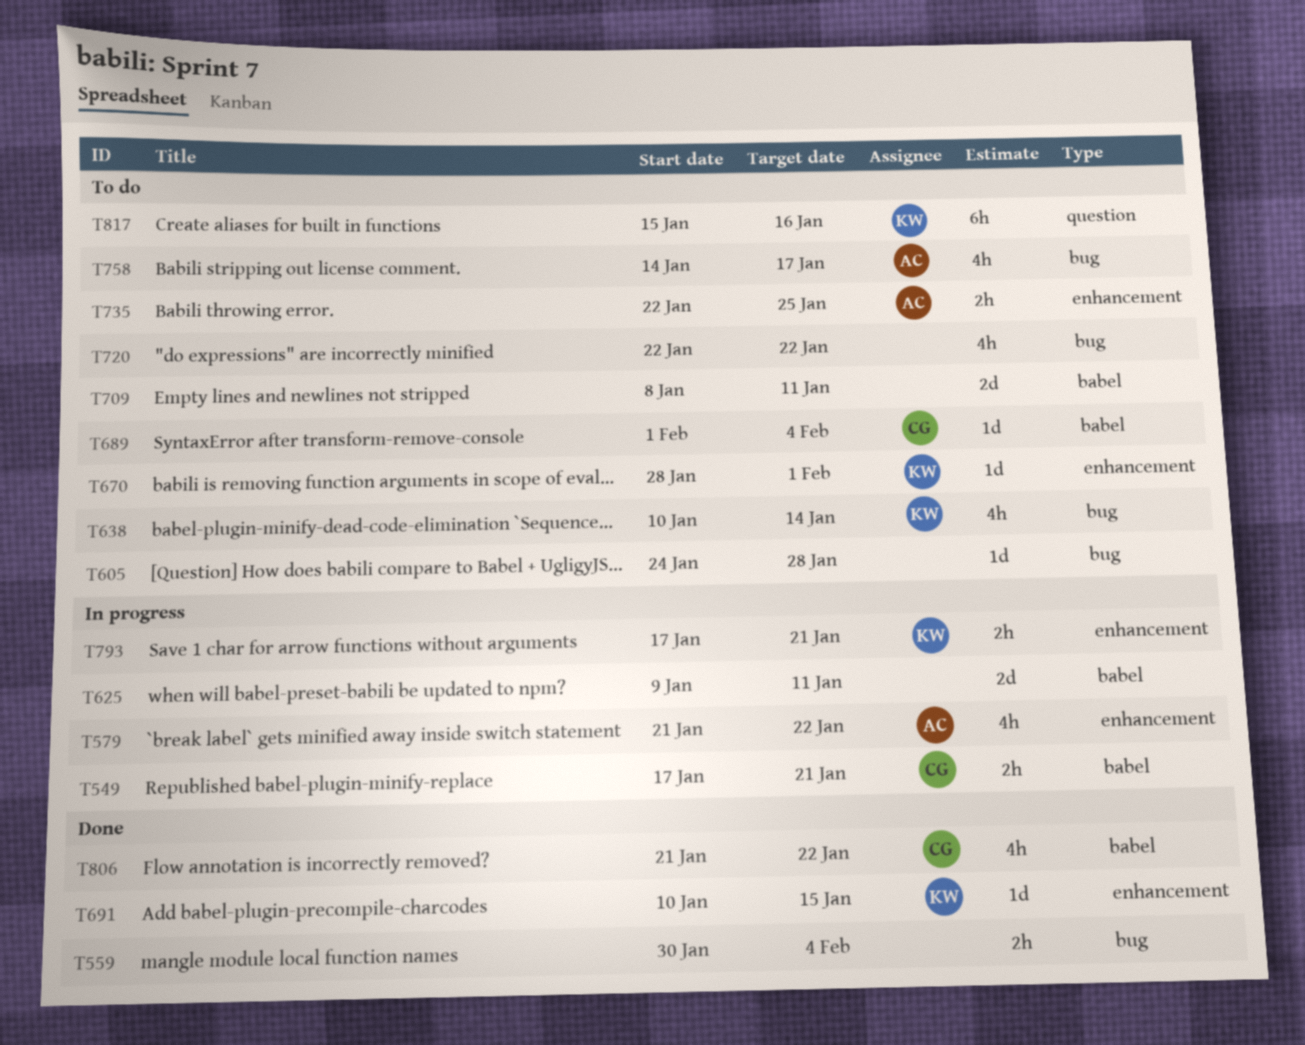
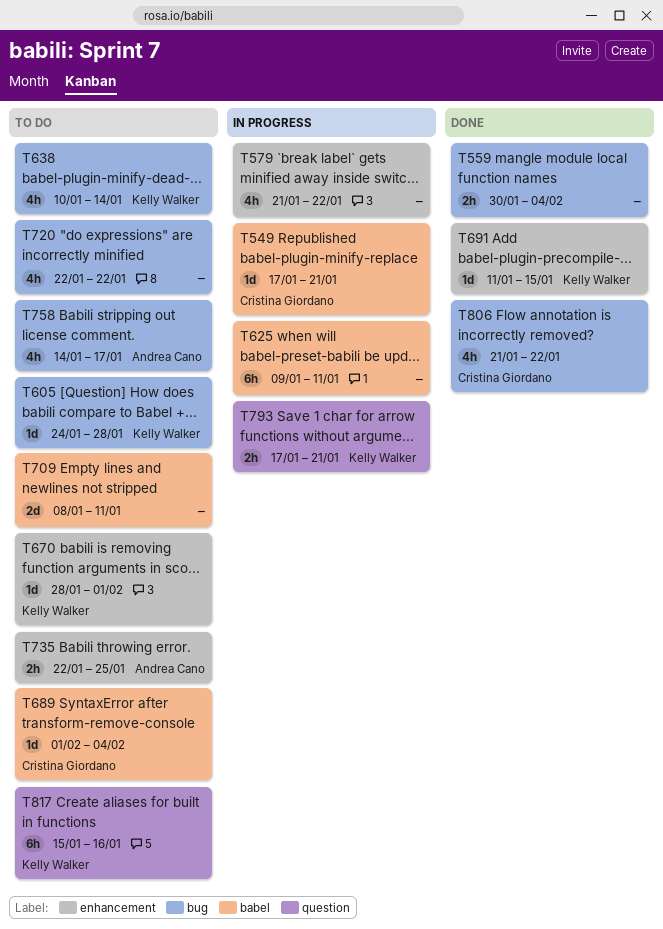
T549, estimate: 2h -> 1d
T579, owner: Andrea Cano -> none
T605, owner: none -> Kelly Walker
T625, estimate: 2d -> 6h
T691, start: Jan 10 -> Jan 11
T793, label: enhancement -> question
T806, label: babel -> bug

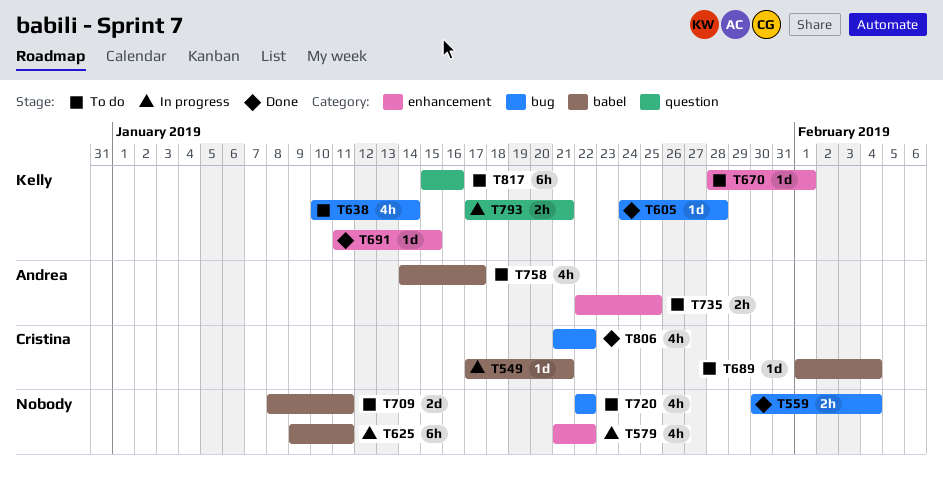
T605, status: To do -> Done
T758, label: bug -> babel

